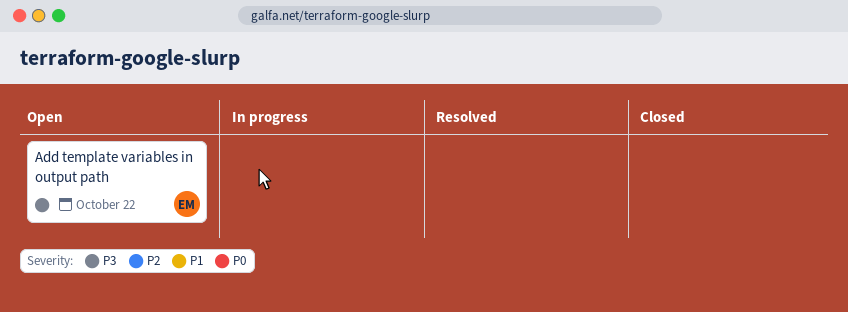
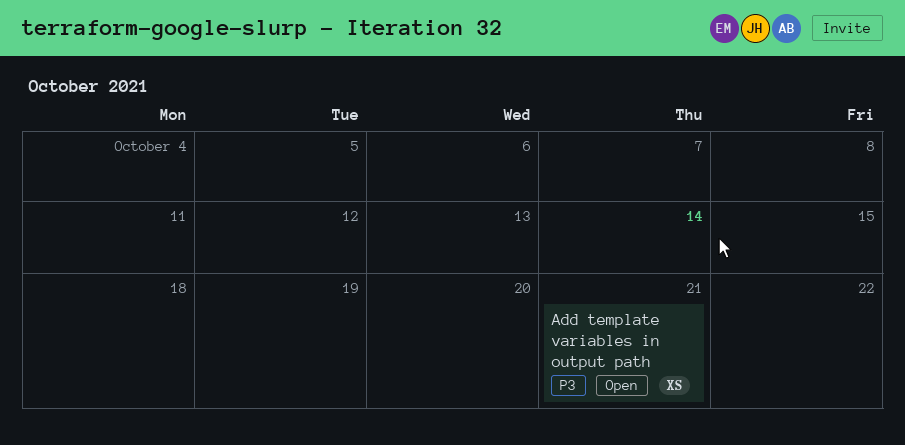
Add template variables in output path, due: Oct 22 -> Oct 21

